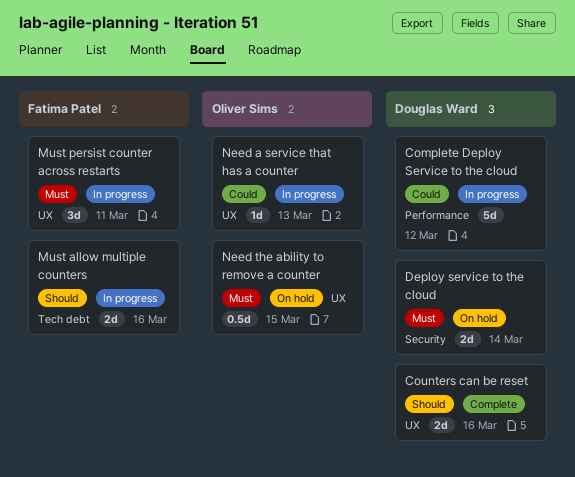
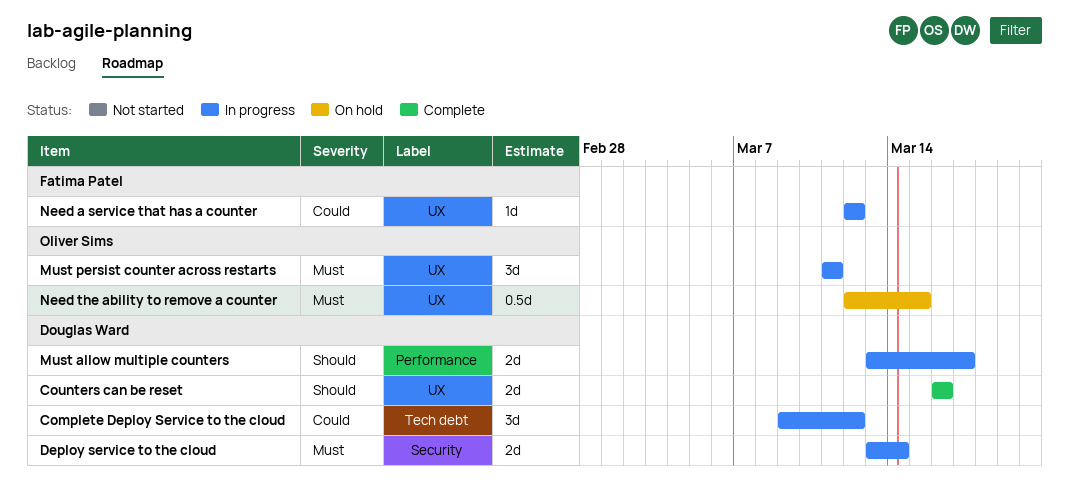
Complete Deploy Service to the cloud, label: Performance -> Tech debt
Complete Deploy Service to the cloud, estimate: 5d -> 3d
Deploy service to the cloud, status: On hold -> In progress
Must allow multiple counters, owner: Fatima Patel -> Douglas Ward
Must allow multiple counters, label: Tech debt -> Performance
Must allow multiple counters, due: Mar 16 -> Mar 17
Must persist counter across restarts, owner: Fatima Patel -> Oliver Sims
Need a service that has a counter, owner: Oliver Sims -> Fatima Patel
Need a service that has a counter, due: Mar 13 -> Mar 12

